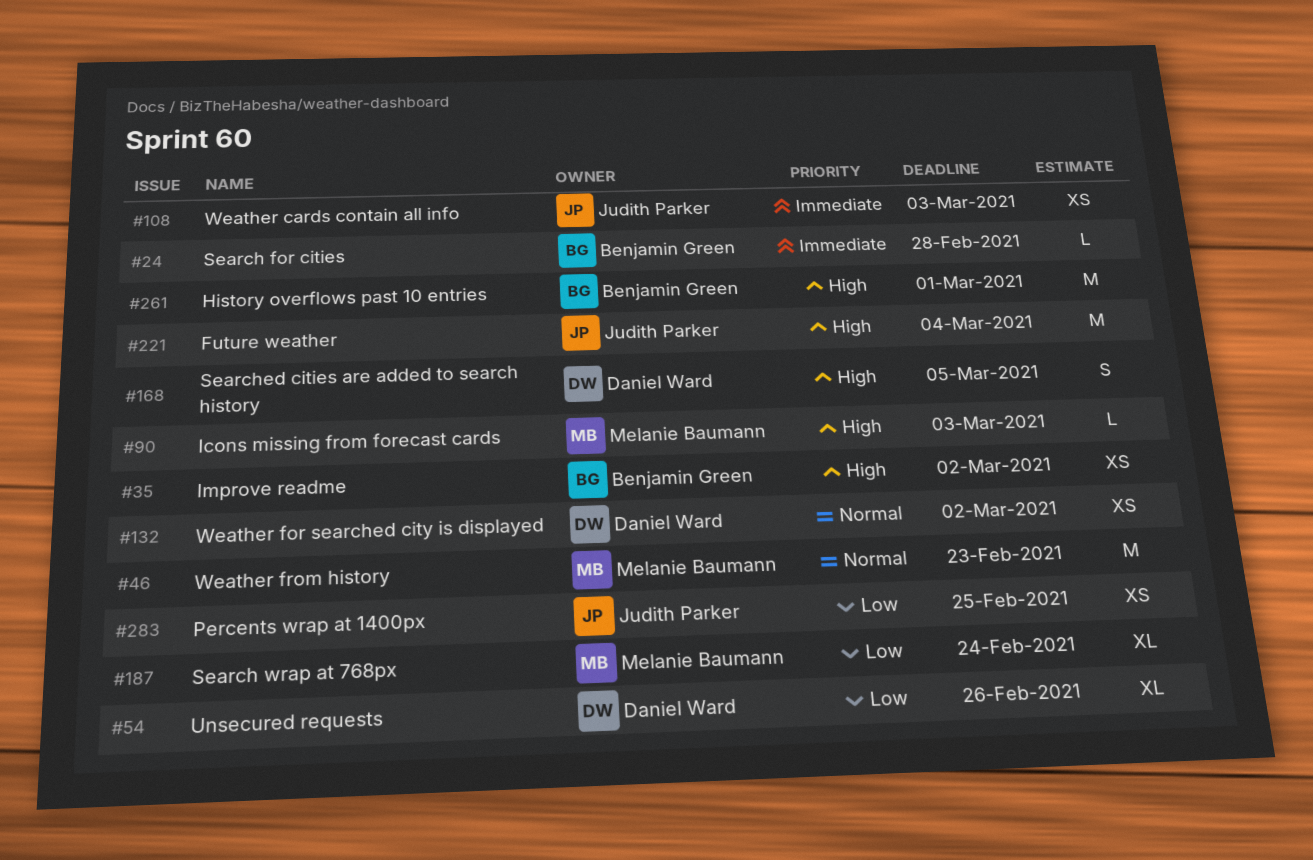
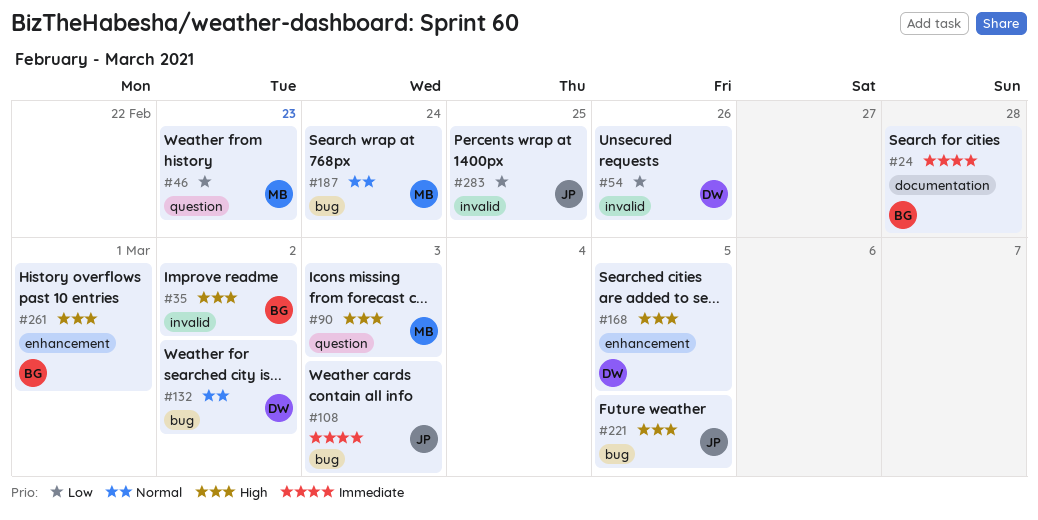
#46, priority: Normal -> Low
#187, priority: Low -> Normal
#221, due: Mar 4 -> Mar 5

